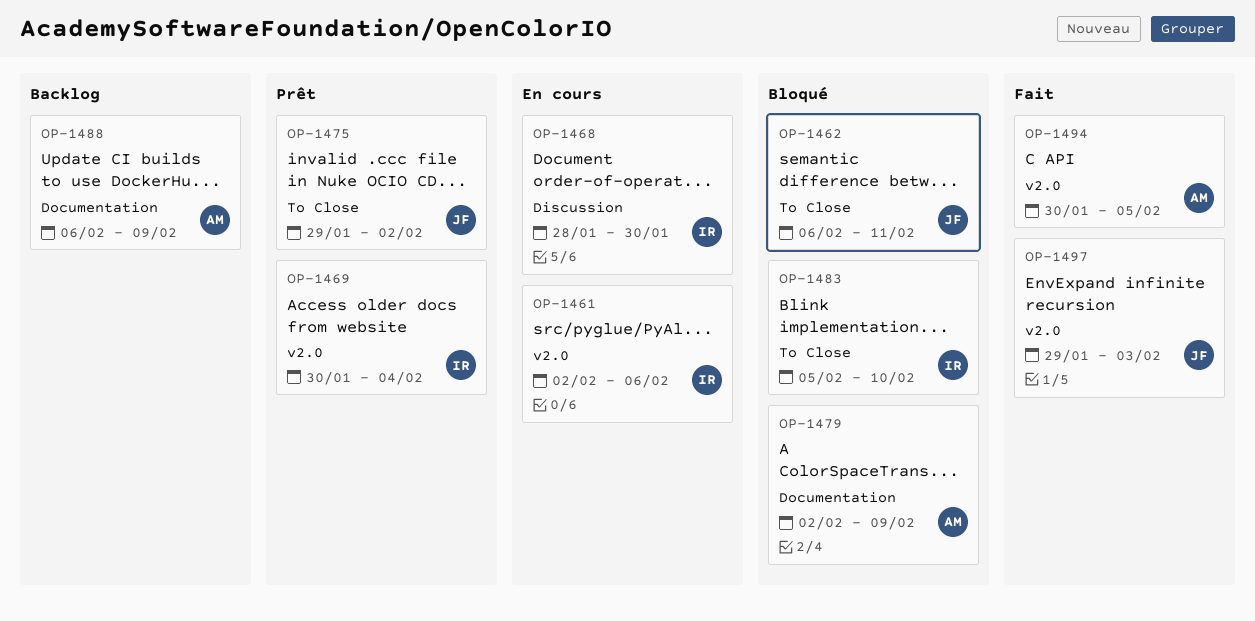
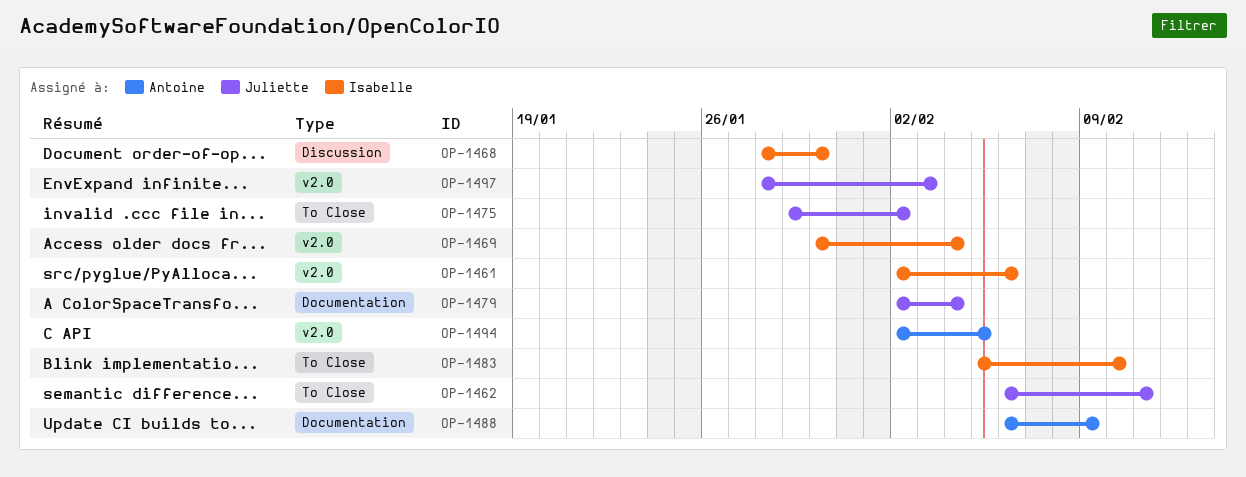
OP-1479, owner: Antoine -> Juliette
OP-1479, due: Feb 9 -> Feb 4
OP-1494, start: Jan 30 -> Feb 2
OP-1497, start: Jan 29 -> Jan 28

